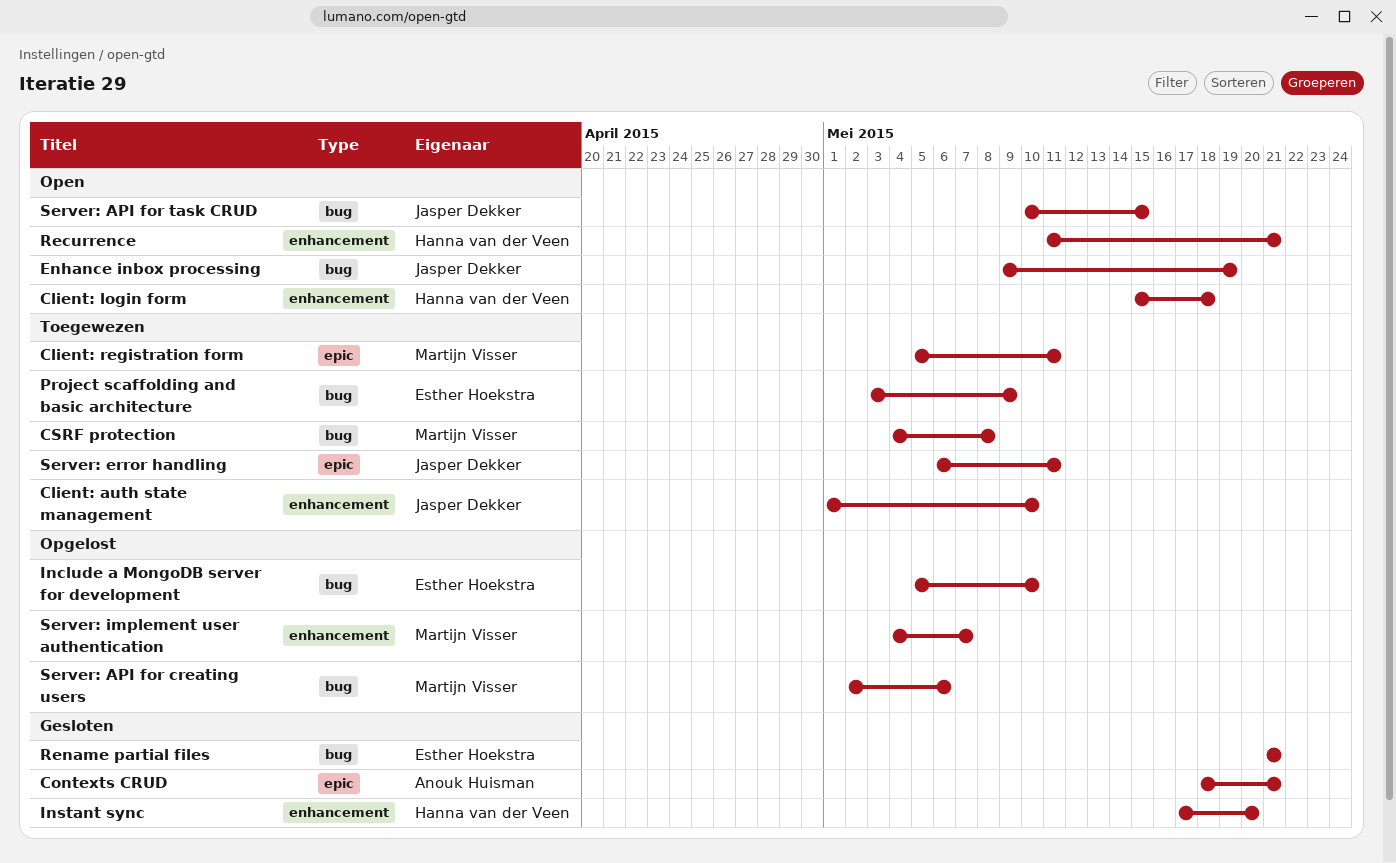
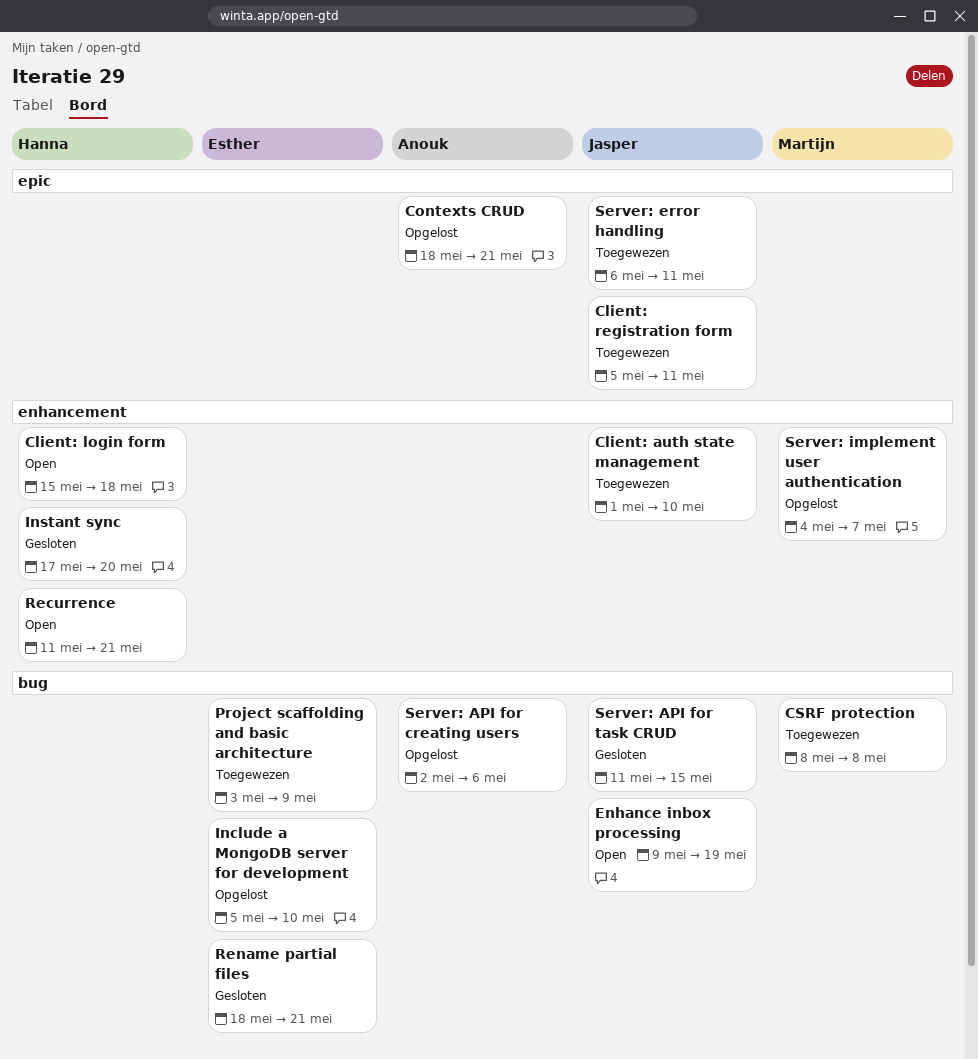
Client: registration form, owner: Martijn Visser -> Jasper Dekker
Contexts CRUD, status: Gesloten -> Opgelost
CSRF protection, start: May 4 -> May 8
Rename partial files, start: May 21 -> May 18
Server: API for creating users, owner: Martijn Visser -> Anouk Huisman
Server: API for task CRUD, status: Open -> Gesloten
Server: API for task CRUD, start: May 10 -> May 11

